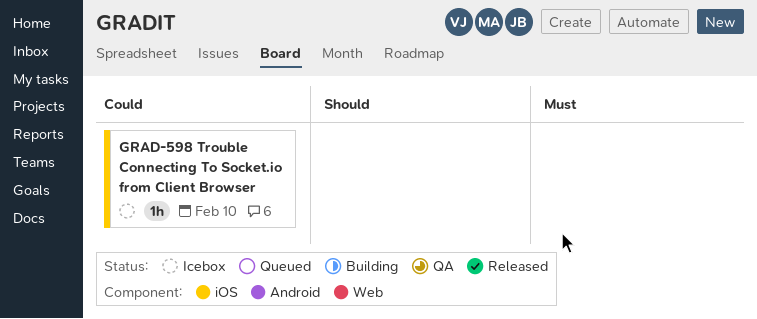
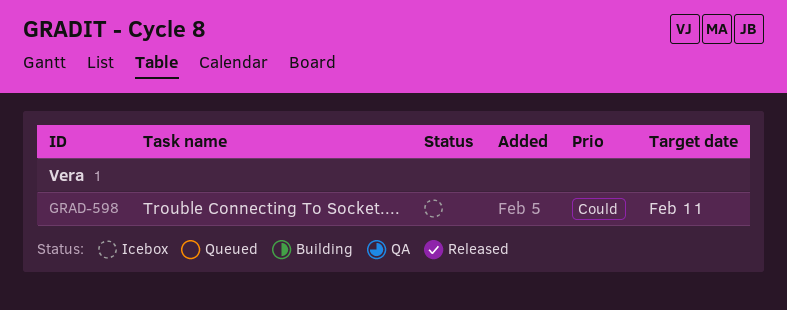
GRAD-598, due: Feb 10 -> Feb 11

